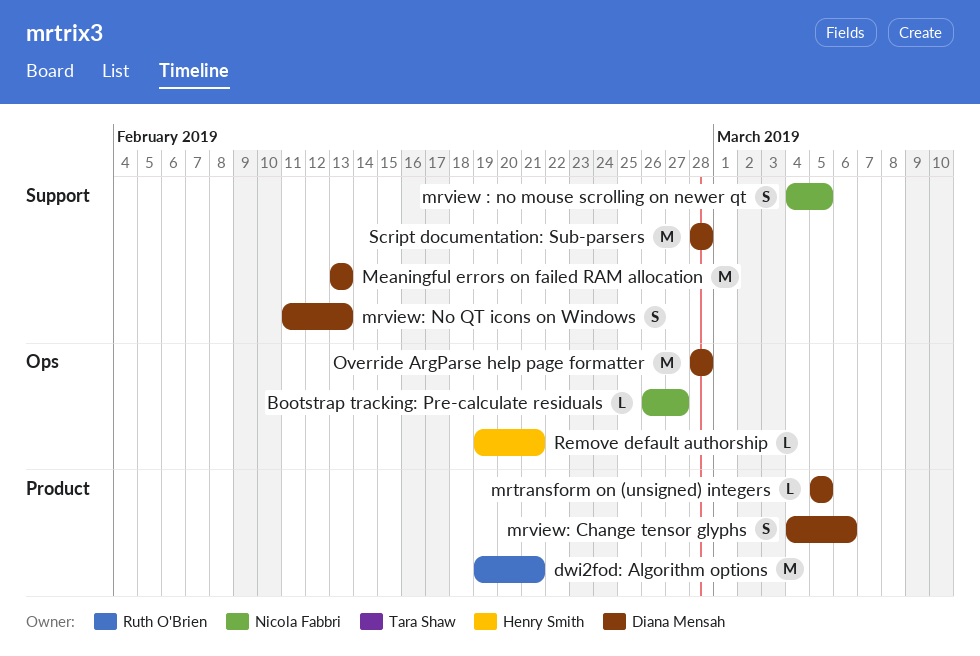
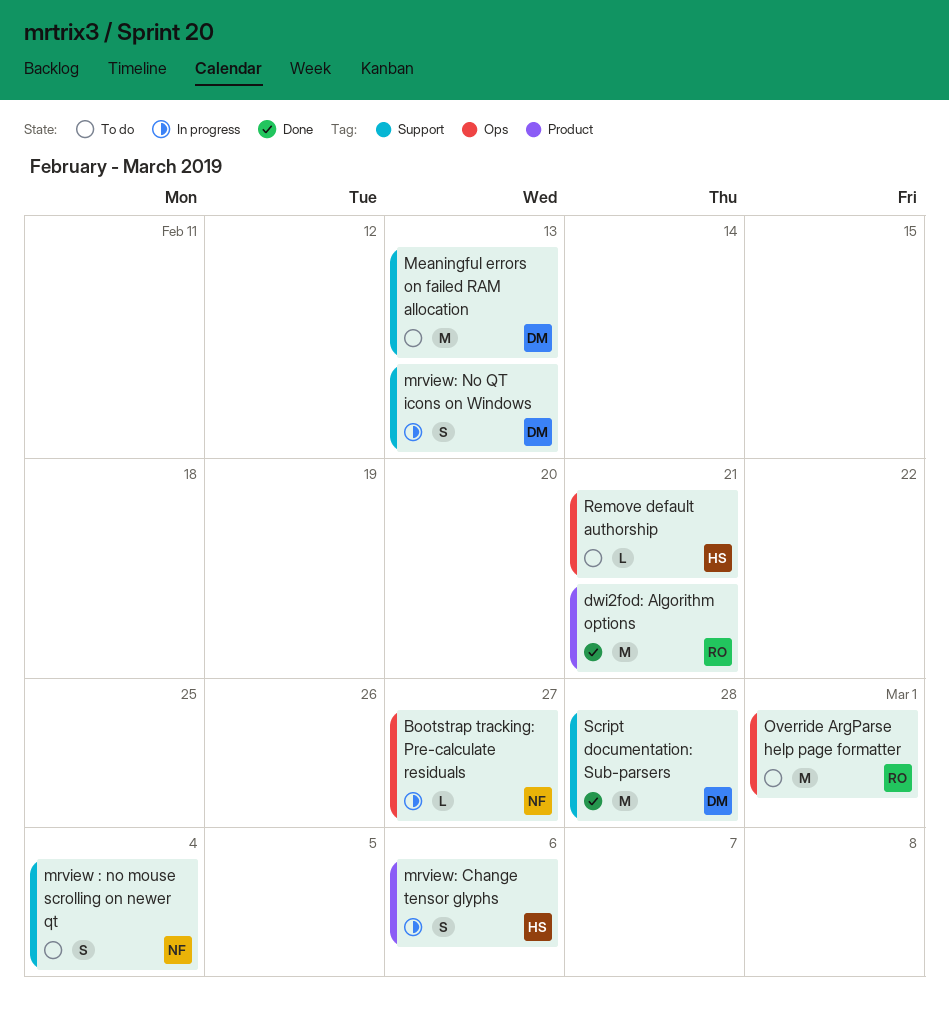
mrtransform on (unsigned) integers: present -> none
mrview : no mouse scrolling on newer qt, due: Mar 5 -> Mar 4
mrview: Change tensor glyphs, owner: Diana Mensah -> Henry Smith
Override ArgParse help page formatter, owner: Diana Mensah -> Ruth O'Brien
Override ArgParse help page formatter, due: Feb 28 -> Mar 1

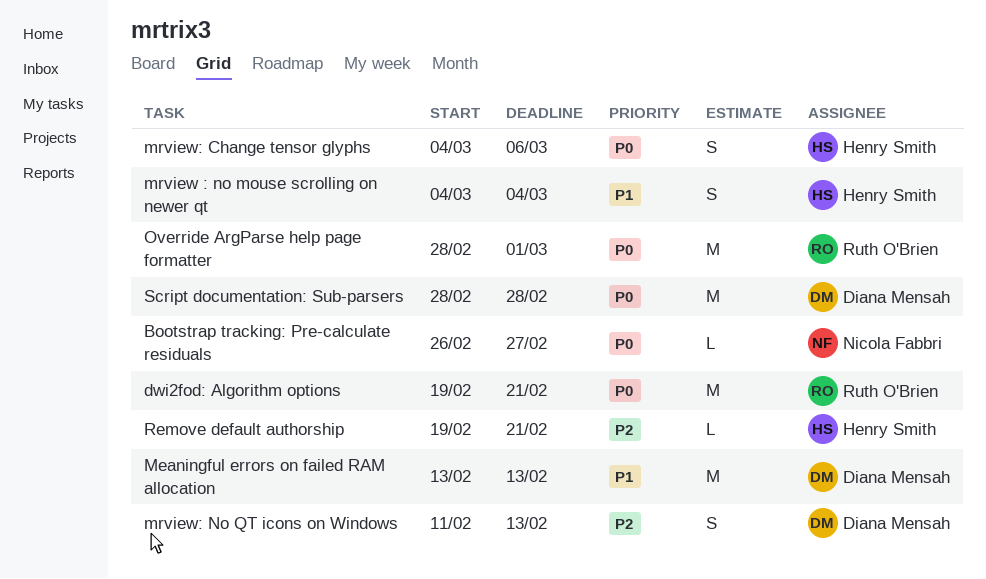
mrview : no mouse scrolling on newer qt, owner: Nicola Fabbri -> Henry Smith

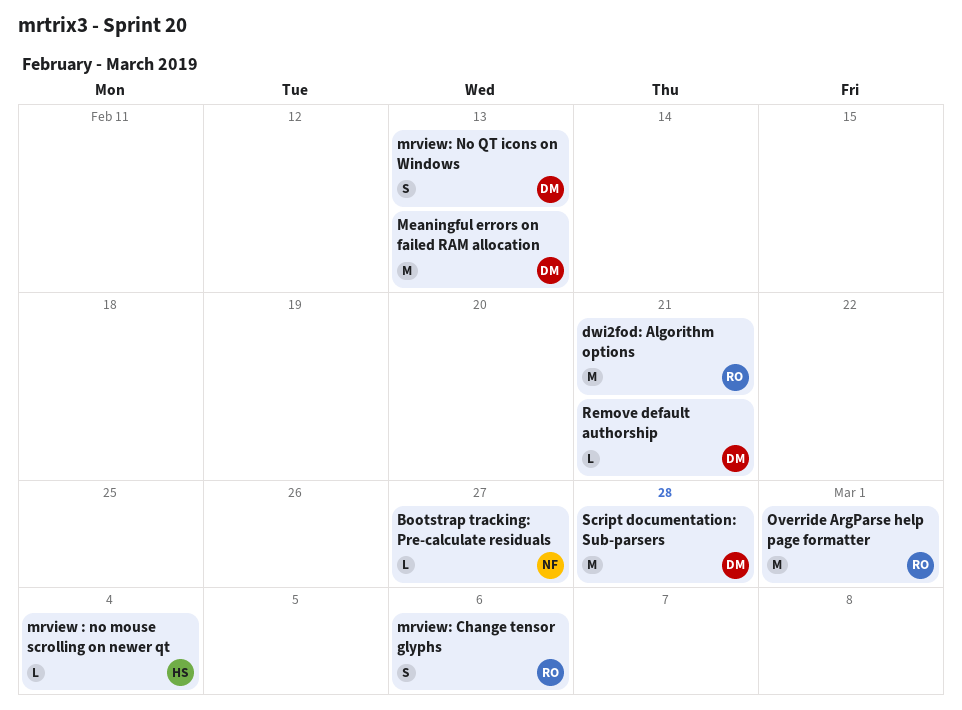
mrview : no mouse scrolling on newer qt, estimate: S -> L
mrview: Change tensor glyphs, owner: Henry Smith -> Ruth O'Brien
Remove default authorship, owner: Henry Smith -> Diana Mensah

